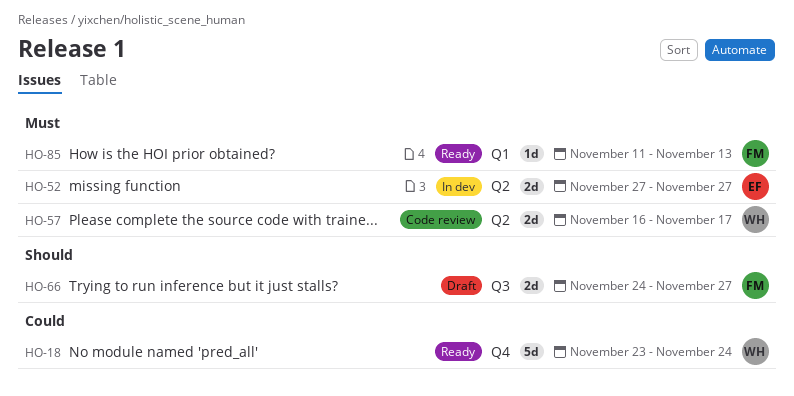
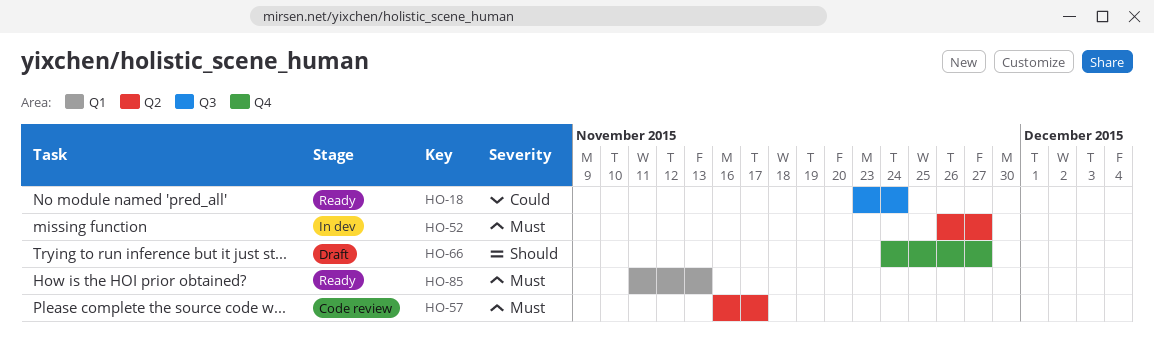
HO-18, label: Q4 -> Q3
HO-52, start: Nov 27 -> Nov 26
HO-66, label: Q3 -> Q4

